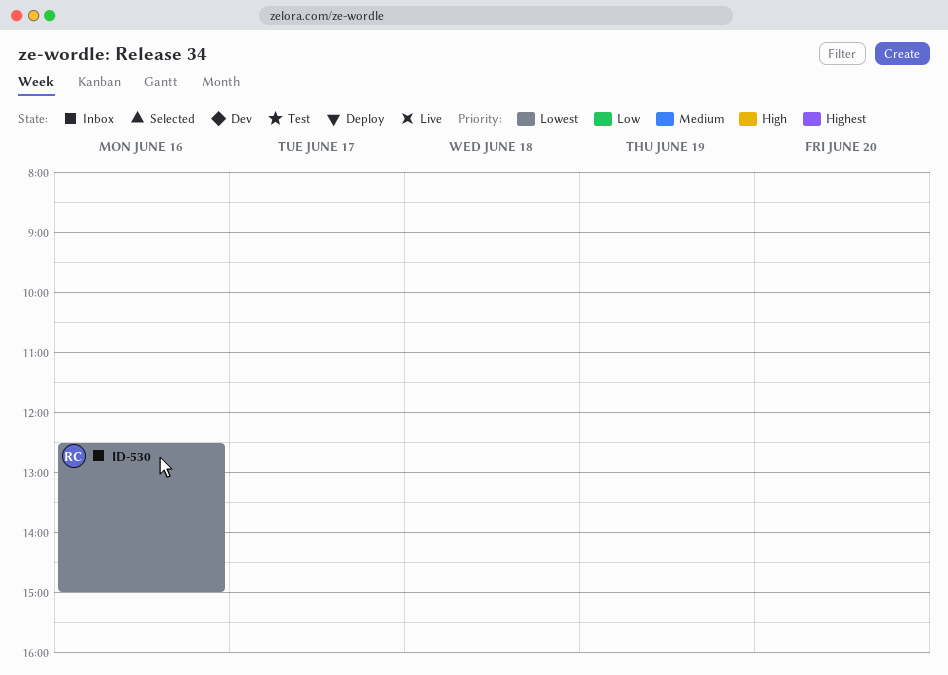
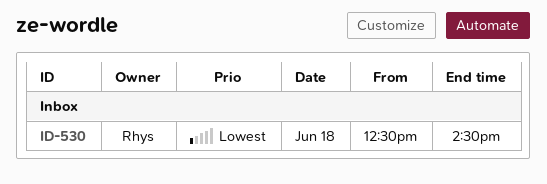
ID-530, day: Jun 16 -> Jun 18
ID-530, ends: 15:00 -> 14:30

